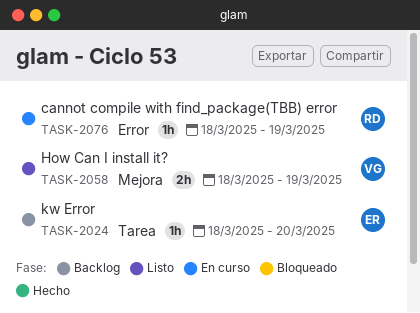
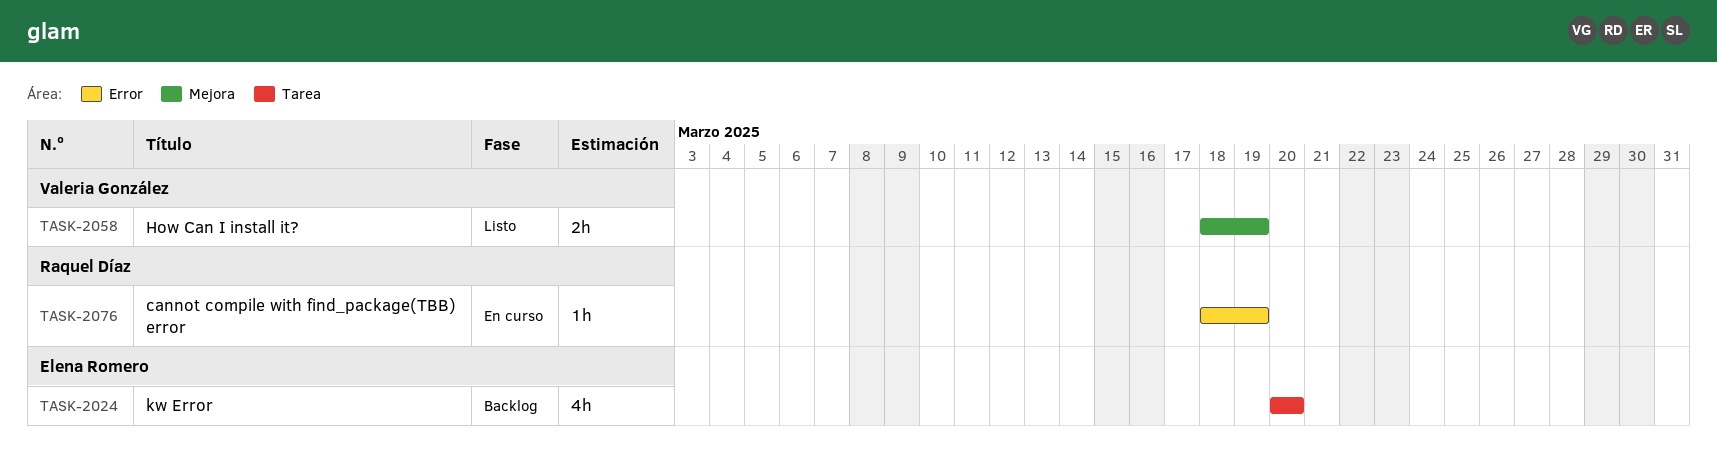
TASK-2024, estimate: 1h -> 4h
TASK-2024, start: Mar 18 -> Mar 20

